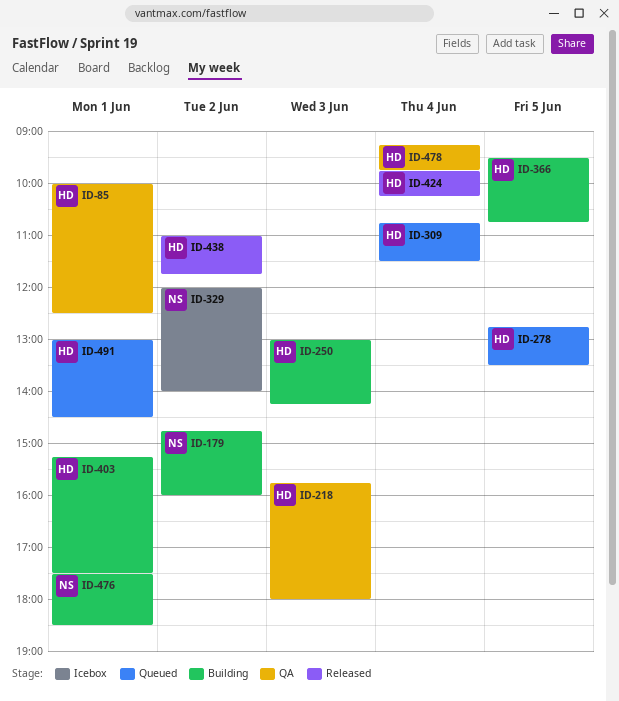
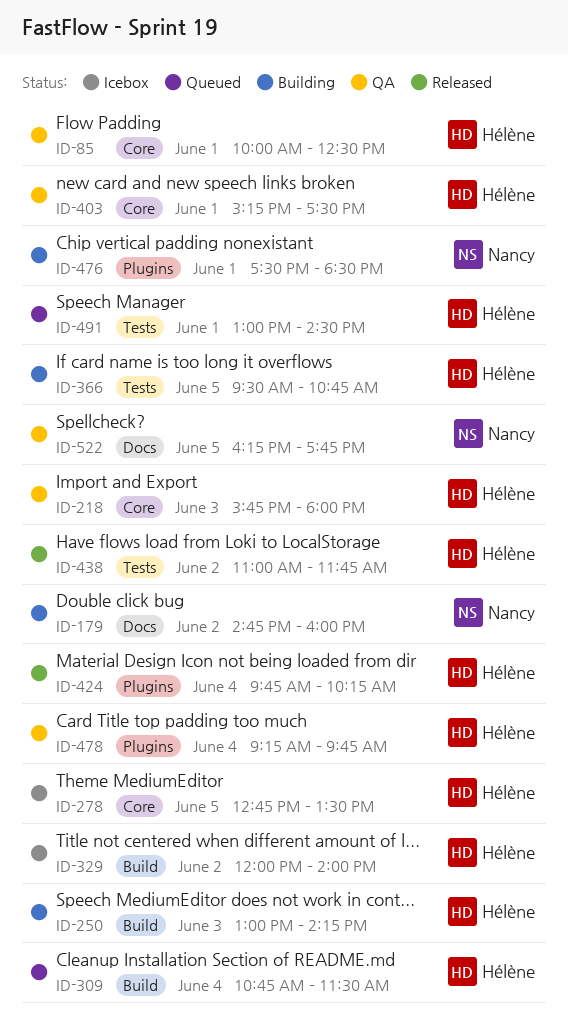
ID-278, status: Queued -> Icebox
ID-329, owner: Nancy -> Hélène
ID-403, status: Building -> QA
ID-522: none -> present

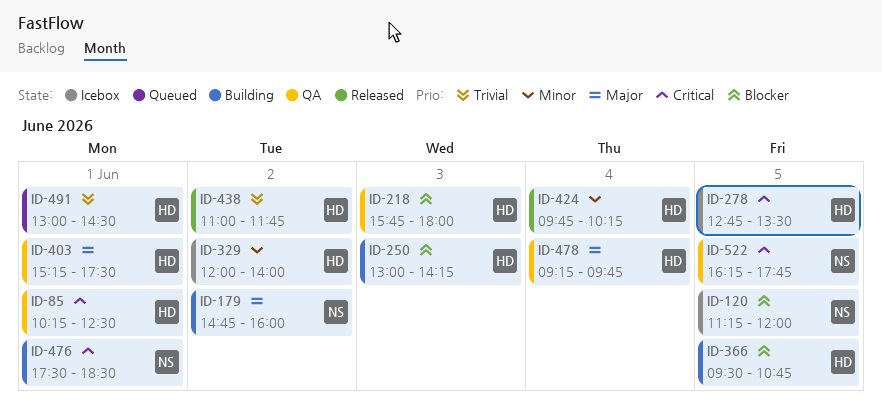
ID-85, begins: 10:00 -> 10:15
ID-120: none -> present
ID-309: present -> none

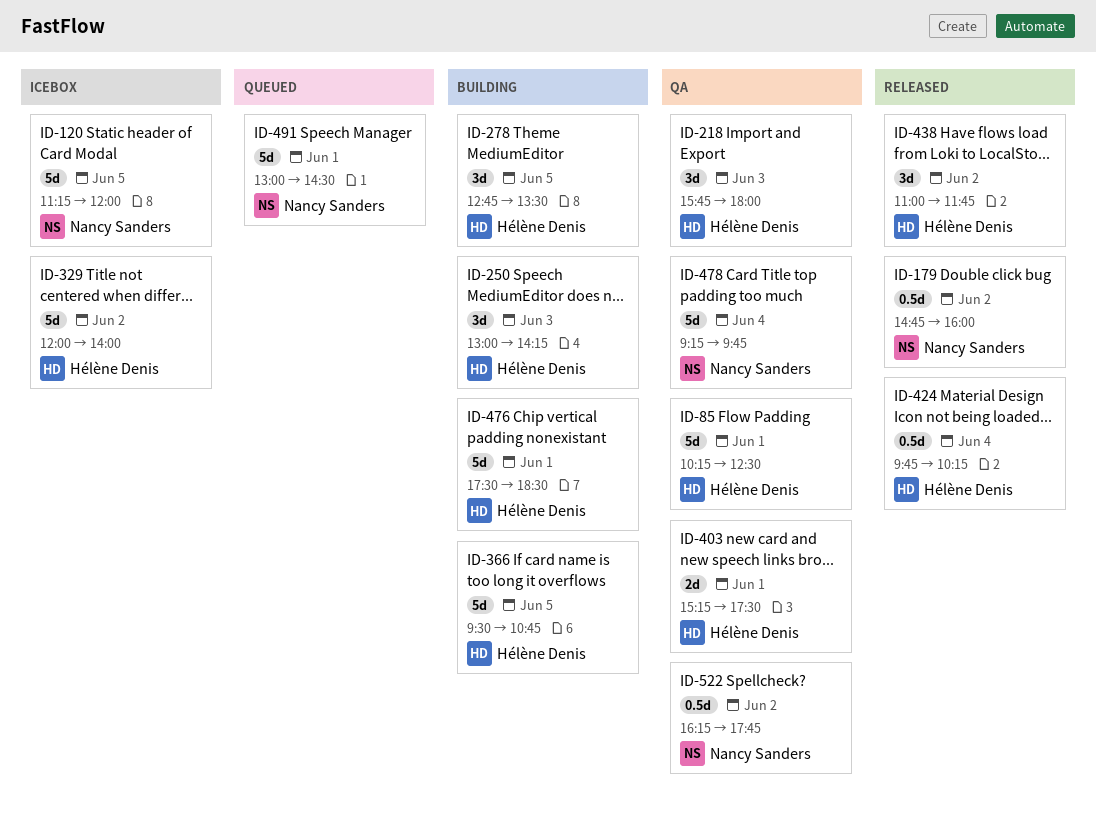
ID-179, status: Building -> Released
ID-278, status: Icebox -> Building
ID-476, owner: Nancy Sanders -> Hélène Denis
ID-478, owner: Hélène Denis -> Nancy Sanders
ID-491, owner: Hélène Denis -> Nancy Sanders
ID-522, day: Jun 5 -> Jun 2

